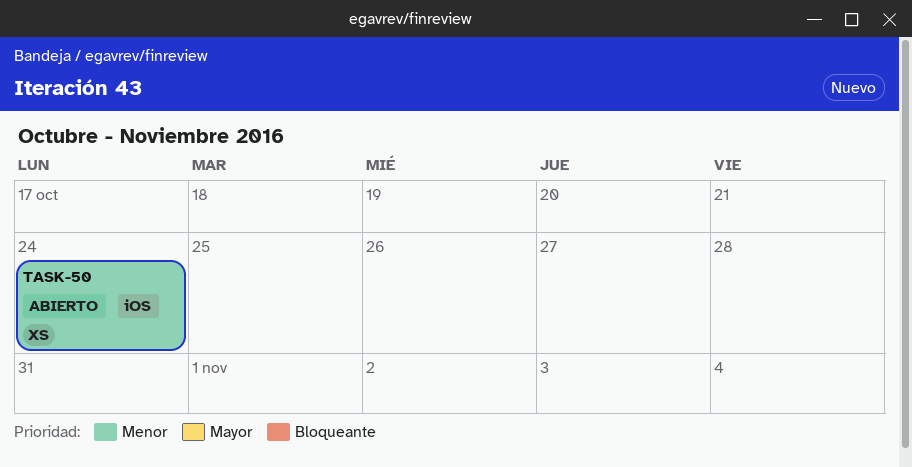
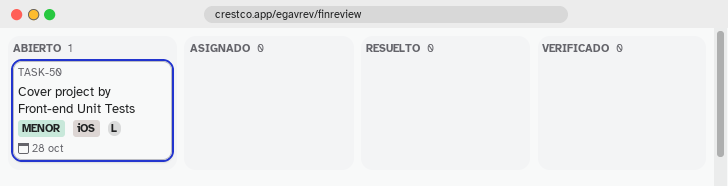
TASK-50, estimate: XS -> L
TASK-50, due: Oct 24 -> Oct 28

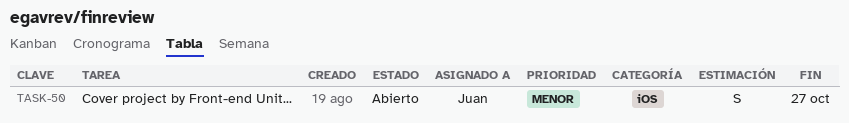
TASK-50, estimate: L -> S
TASK-50, due: Oct 28 -> Oct 27

